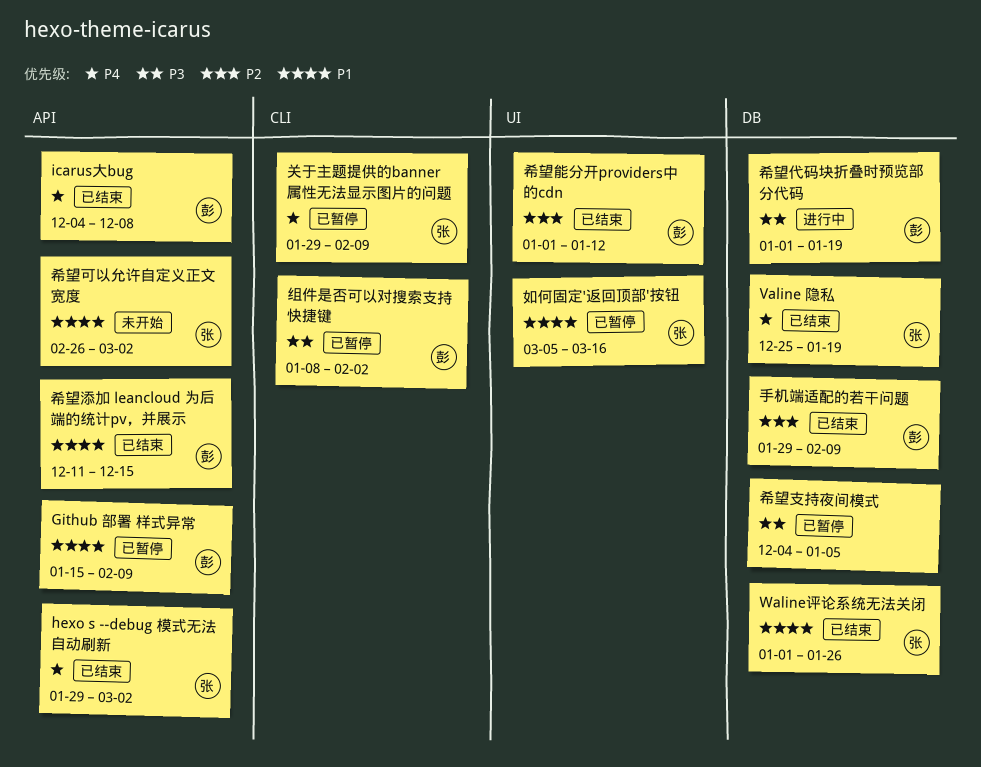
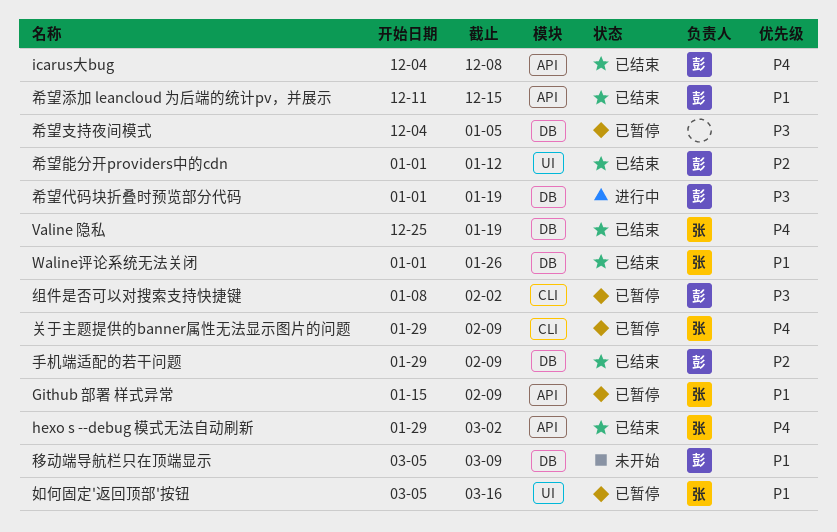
Github 部署 样式异常, owner: 彭 -> 张
希望可以允许自定义正文宽度: present -> none
移动端导航栏只在顶端显示: none -> present

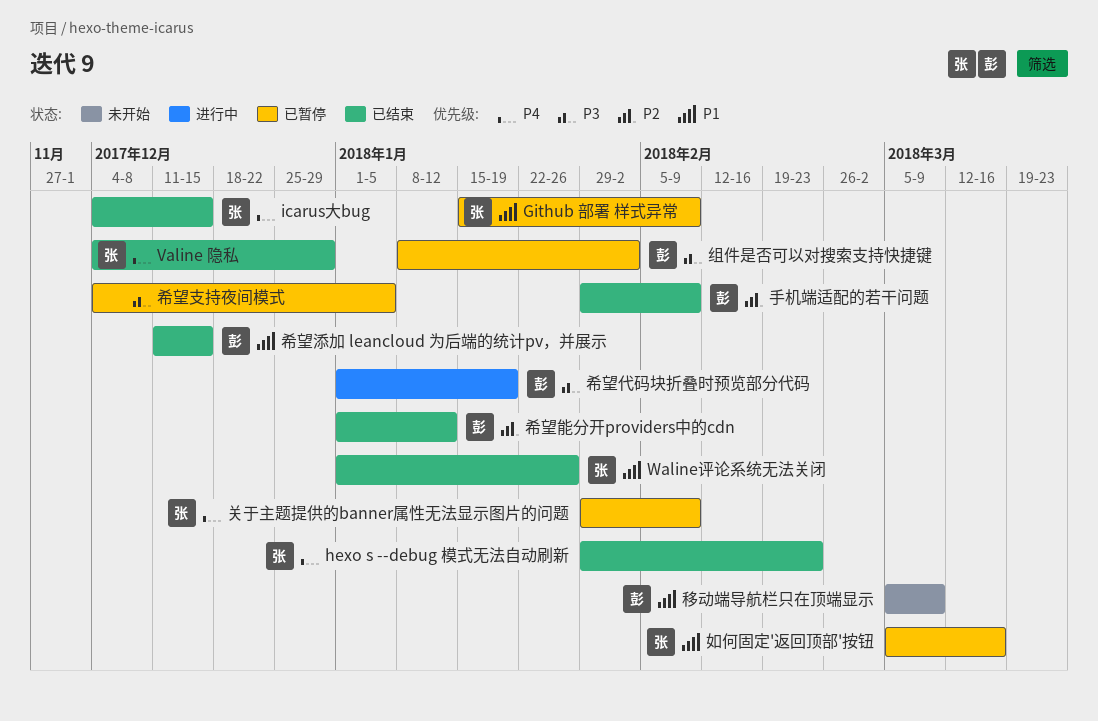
hexo s --debug 模式无法自动刷新, due: Mar 2 -> Feb 23
icarus大bug, owner: 彭 -> 张
icarus大bug, due: Dec 8 -> Dec 15
Valine 隐私, start: Dec 25 -> Dec 4
Valine 隐私, due: Jan 19 -> Dec 29

